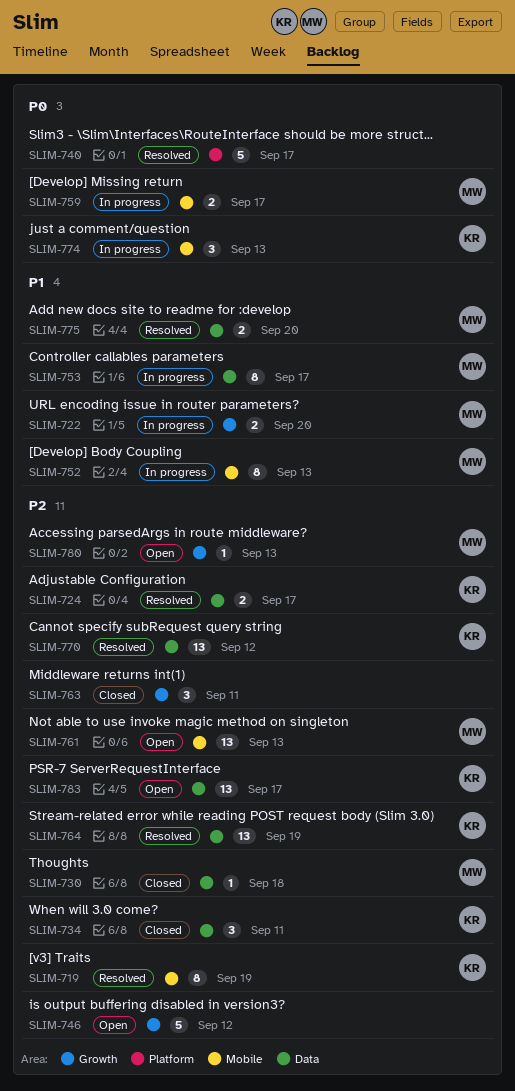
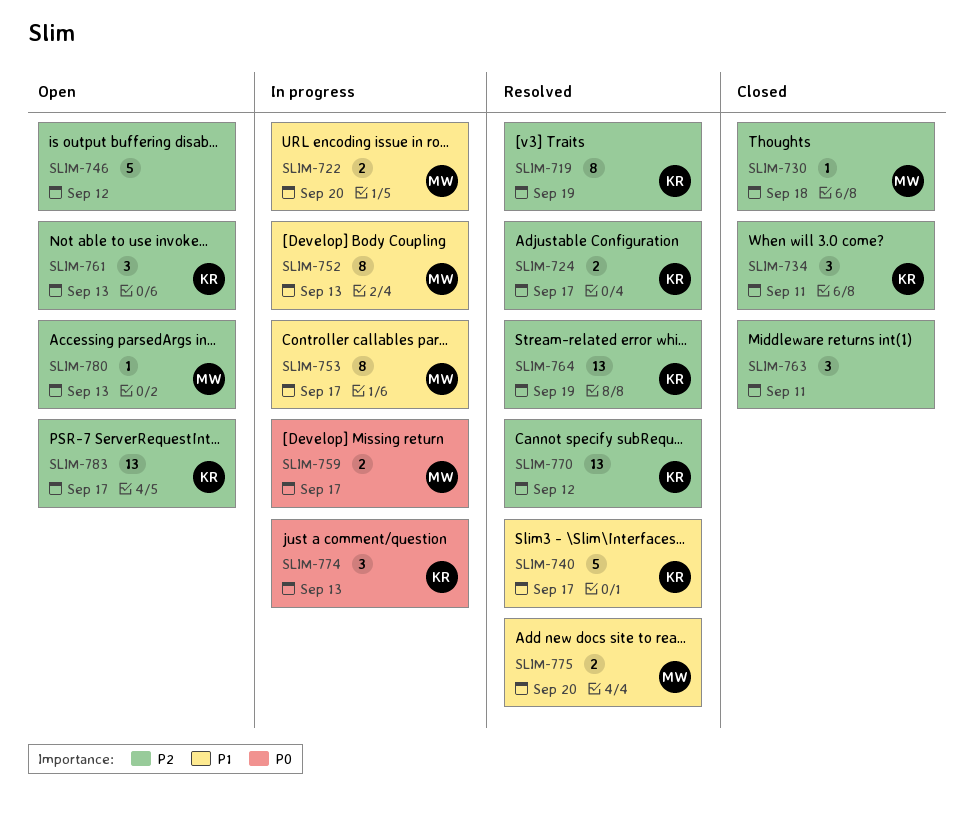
SLIM-740, owner: none -> KR
SLIM-740, priority: P0 -> P1
SLIM-761, owner: MW -> KR
SLIM-761, estimate: 13 -> 3

